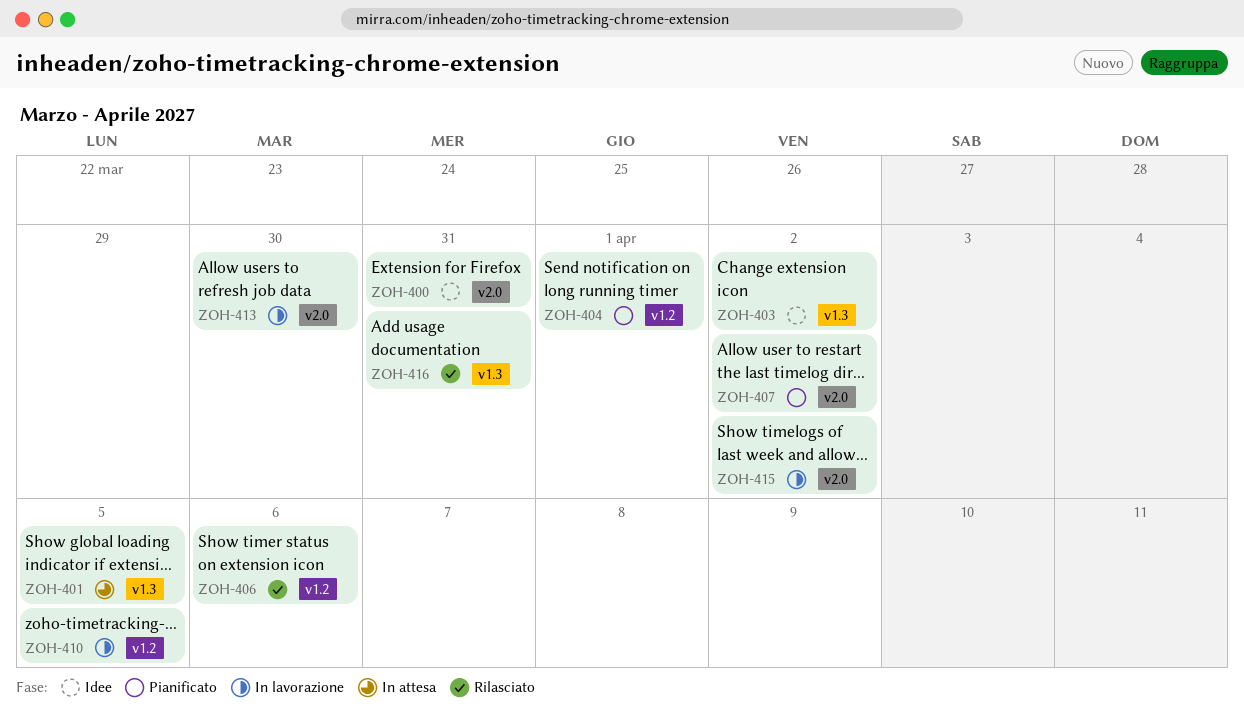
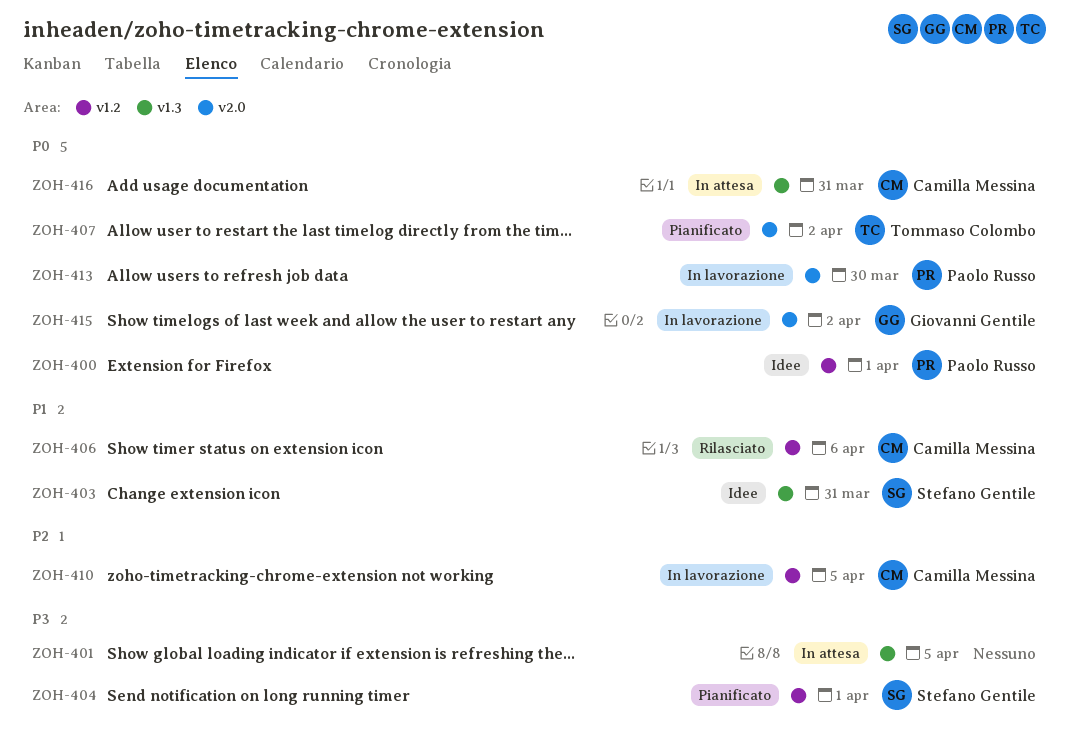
ZOH-400, label: v2.0 -> v1.2
ZOH-400, due: Mar 31 -> Apr 1
ZOH-403, due: Apr 2 -> Mar 31
ZOH-416, status: Rilasciato -> In attesa

